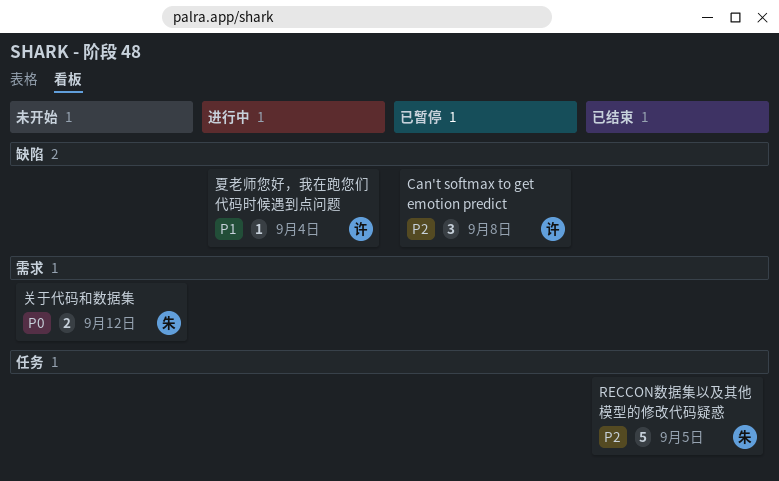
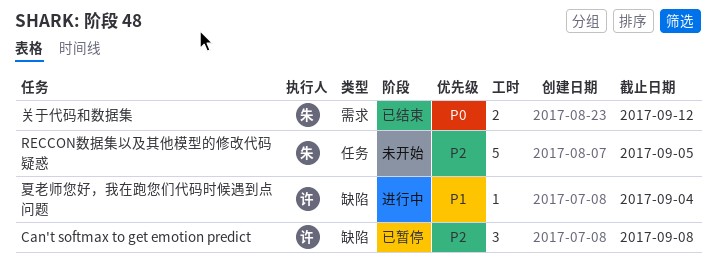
RECCON数据集以及其他模型的修改代码疑惑, status: 已结束 -> 未开始
关于代码和数据集, status: 未开始 -> 已结束

